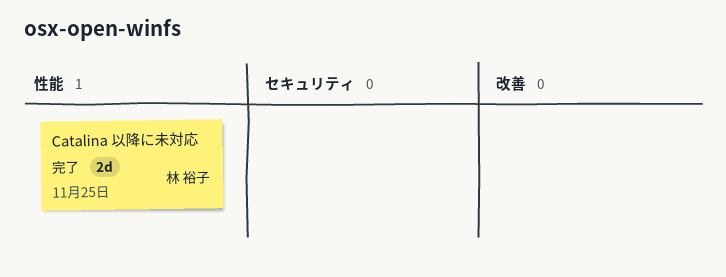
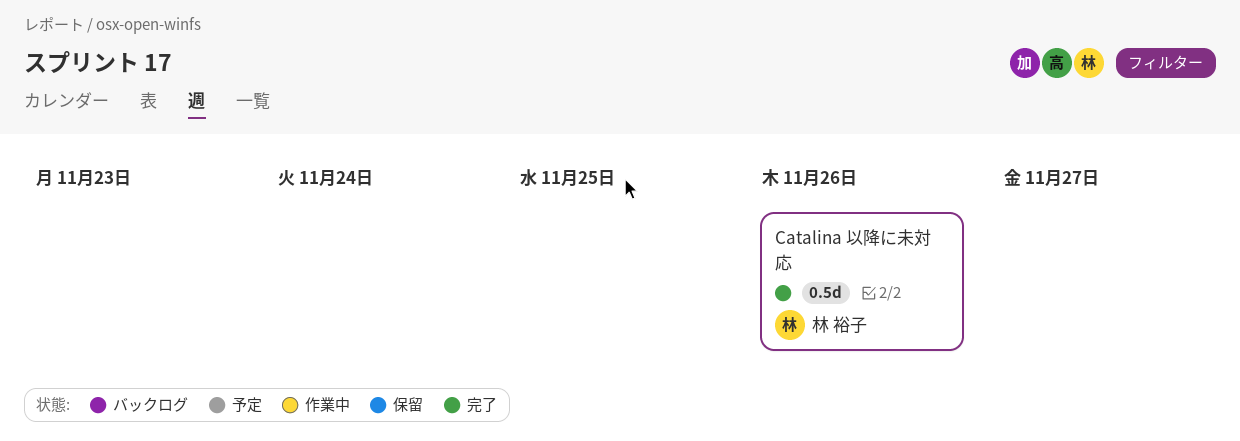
Catalina 以降に未対応, estimate: 2d -> 0.5d
Catalina 以降に未対応, due: Nov 25 -> Nov 26

